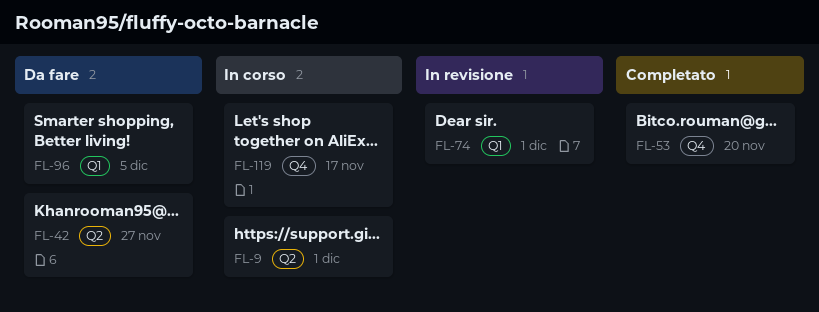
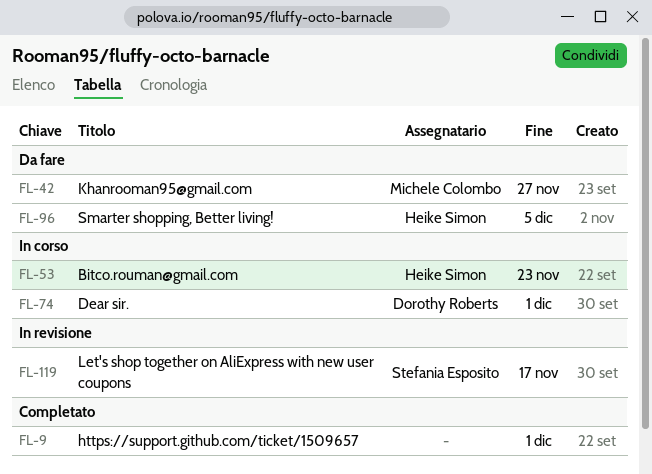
FL-9, status: In corso -> Completato
FL-53, status: Completato -> In corso
FL-53, due: Nov 20 -> Nov 23
FL-74, status: In revisione -> In corso
FL-119, status: In corso -> In revisione

